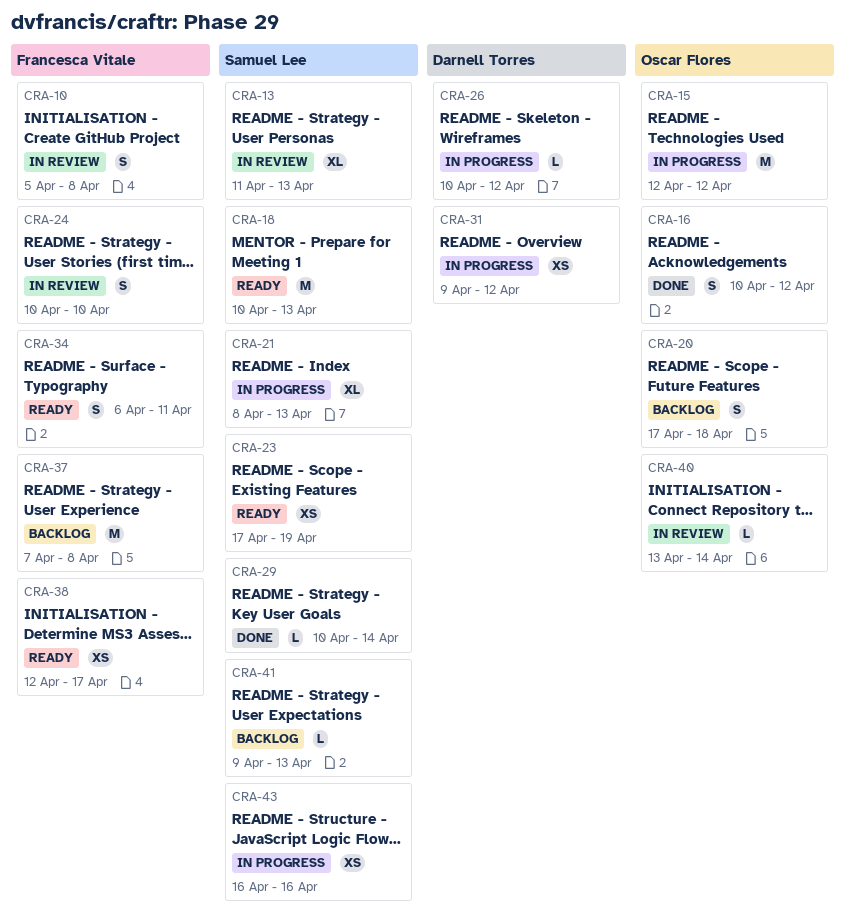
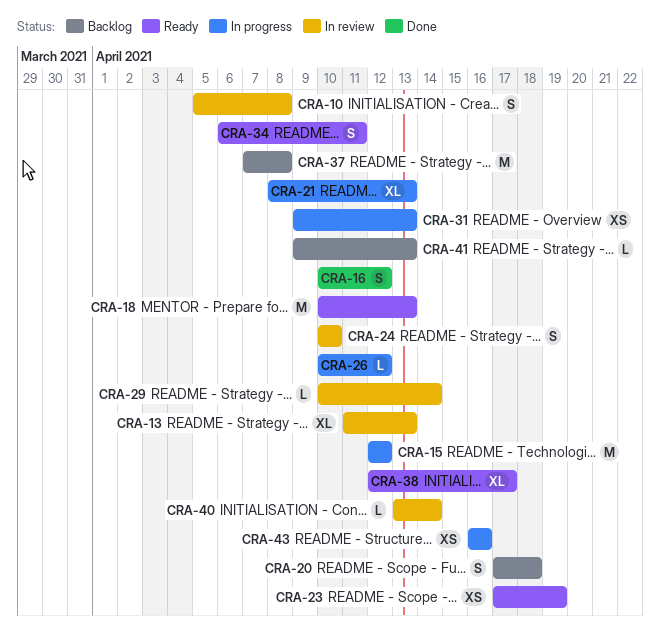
CRA-29, status: Done -> In review
CRA-31, due: Apr 12 -> Apr 13
CRA-38, estimate: XS -> XL

